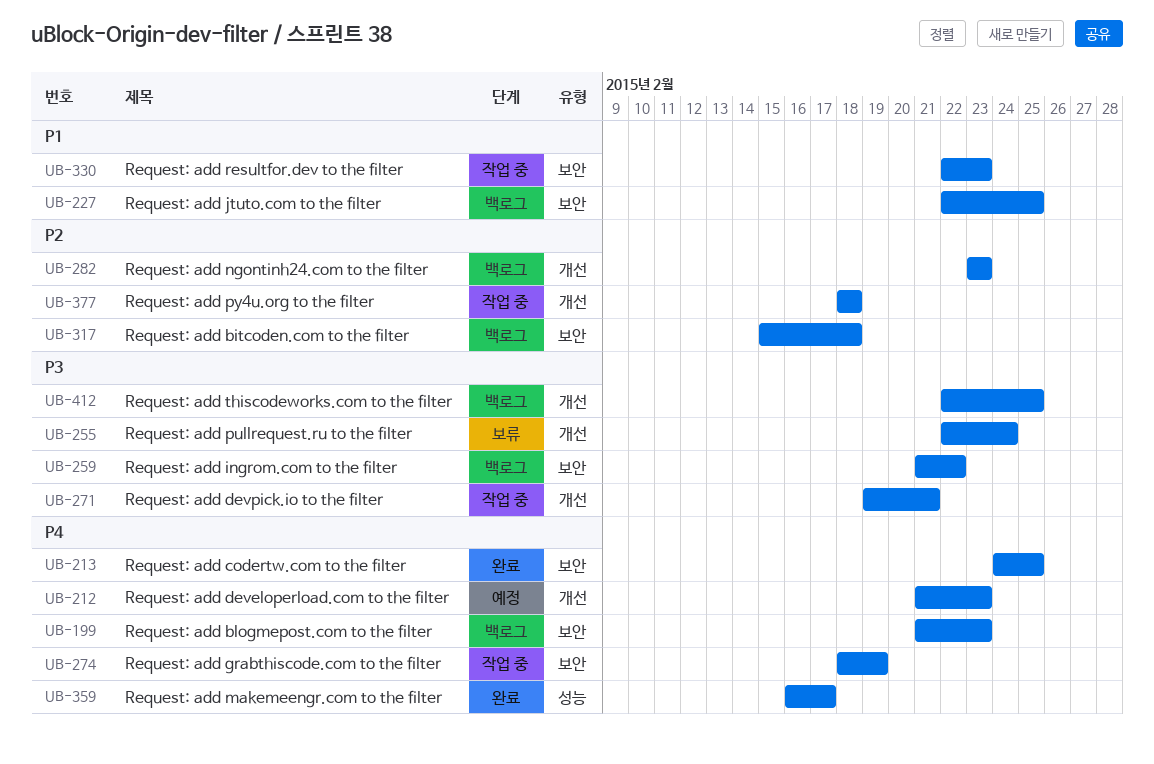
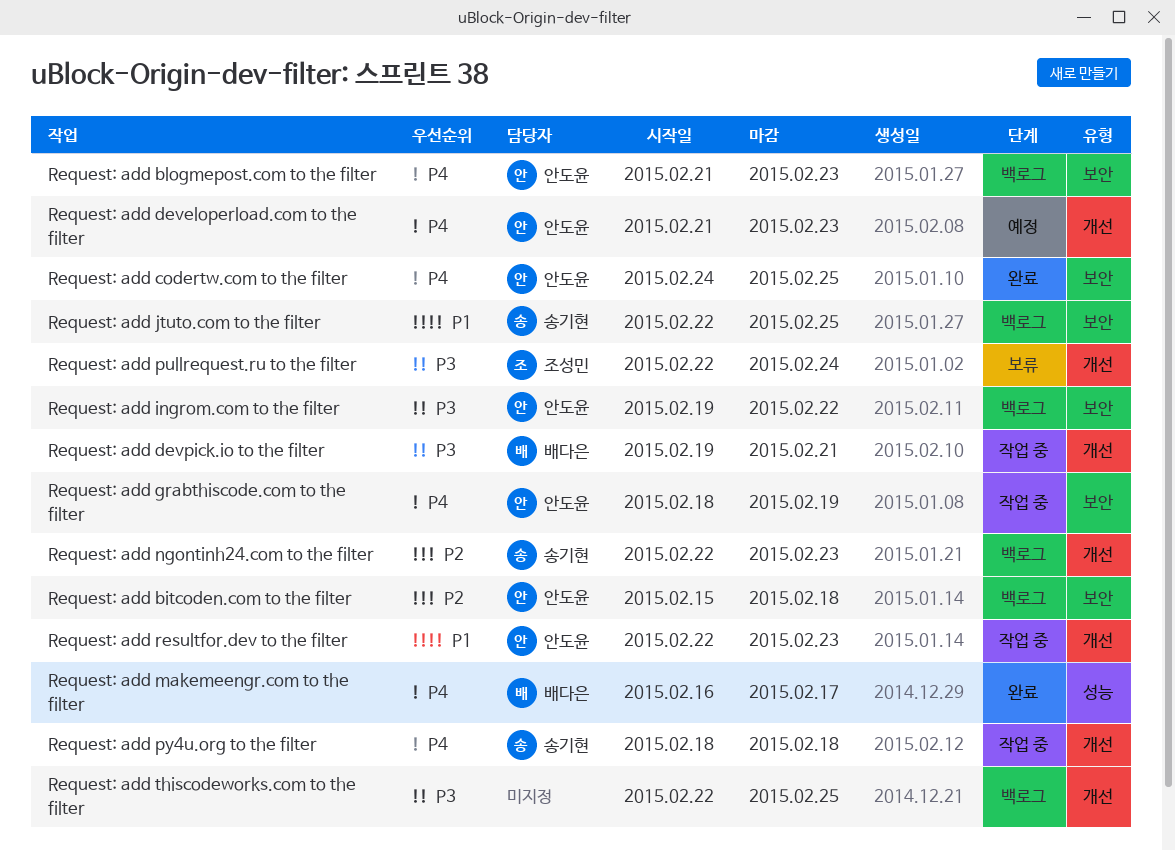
Request: add ingrom.com to the filter, start: Feb 21 -> Feb 19
Request: add ngontinh24.com to the filter, start: Feb 23 -> Feb 22
Request: add py4u.org to the filter, priority: P2 -> P4
Request: add resultfor.dev to the filter, label: 보안 -> 개선

